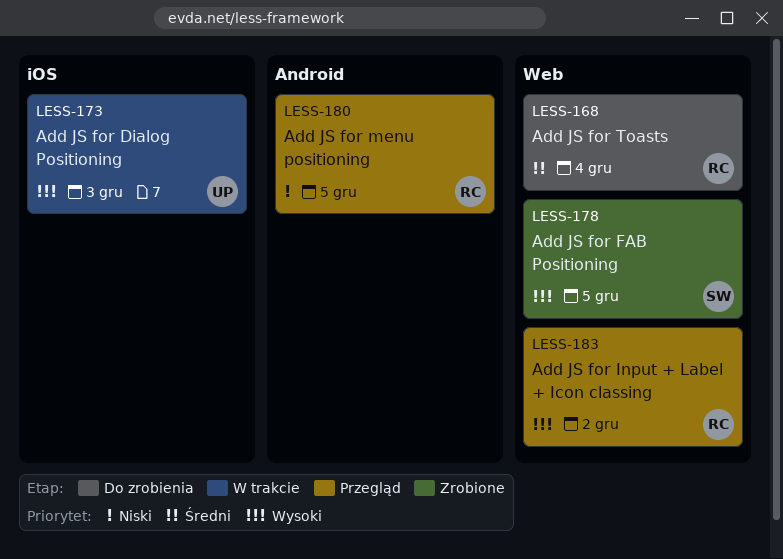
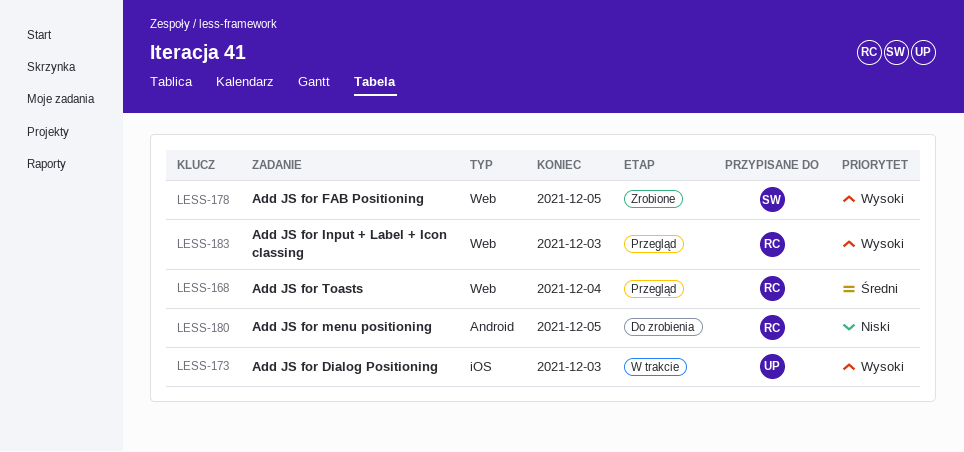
LESS-168, status: Do zrobienia -> Przegląd
LESS-180, status: Przegląd -> Do zrobienia
LESS-183, due: Dec 2 -> Dec 3

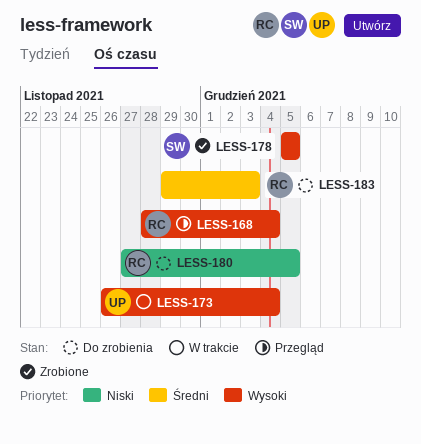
LESS-168, priority: Średni -> Wysoki
LESS-173, due: Dec 3 -> Dec 4
LESS-183, status: Przegląd -> Do zrobienia
LESS-183, priority: Wysoki -> Średni

